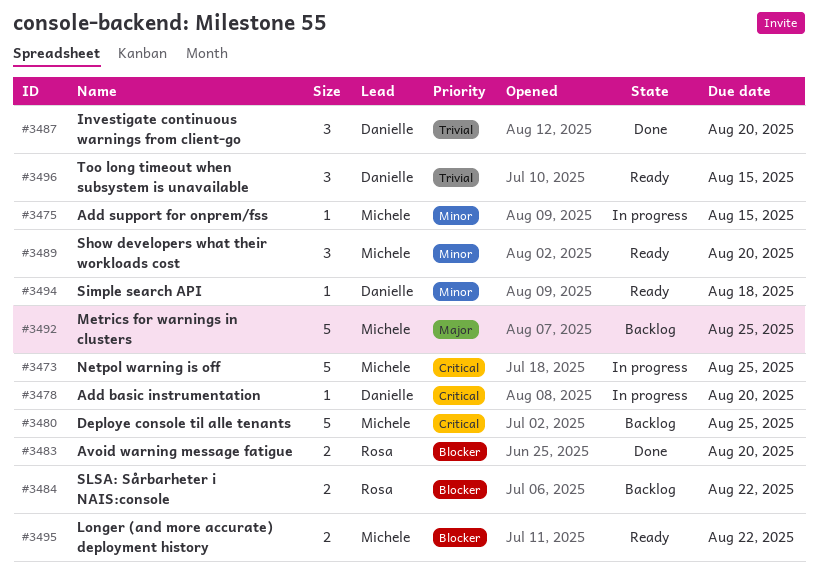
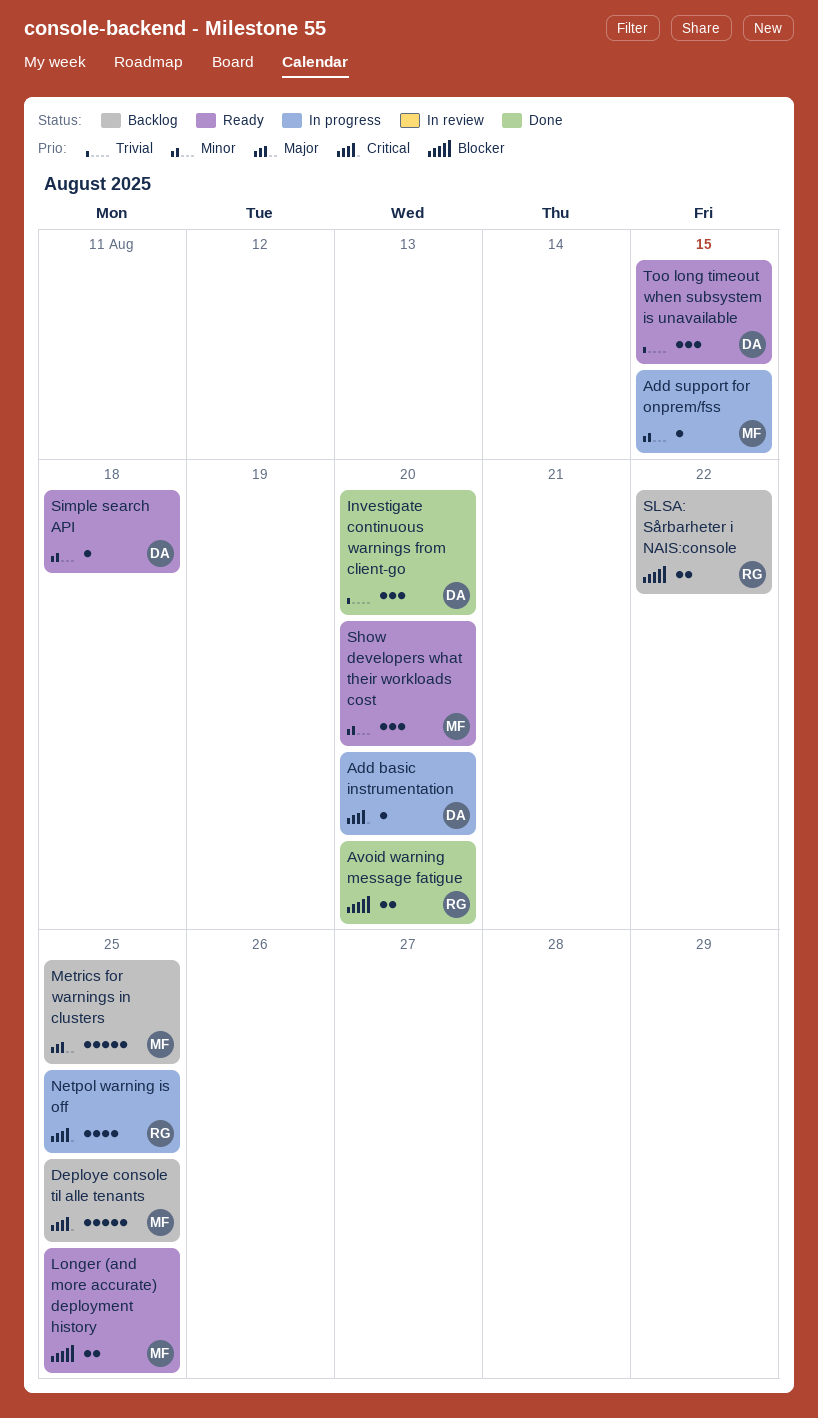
Longer (and more accurate) deployment history, due: Aug 22 -> Aug 25
Netpol warning is off, owner: Michele -> Rosa
Netpol warning is off, estimate: 5 -> 4

